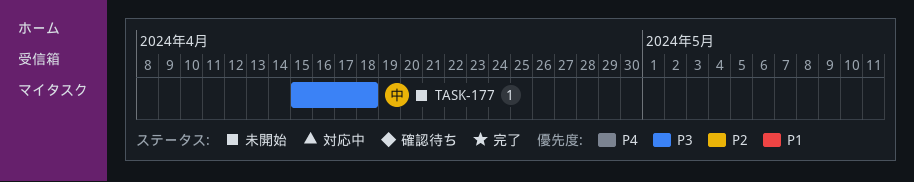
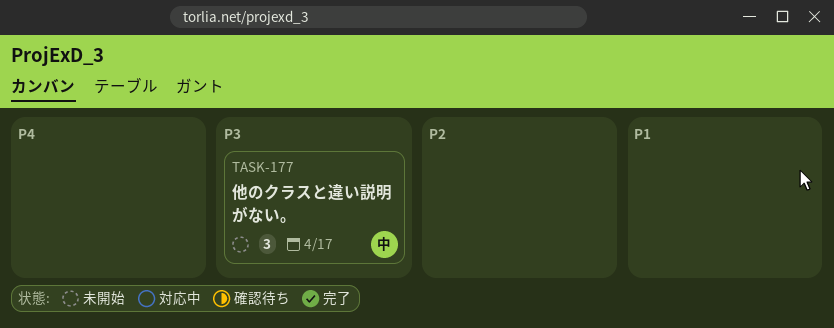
TASK-177, estimate: 1 -> 3
TASK-177, due: Apr 18 -> Apr 17

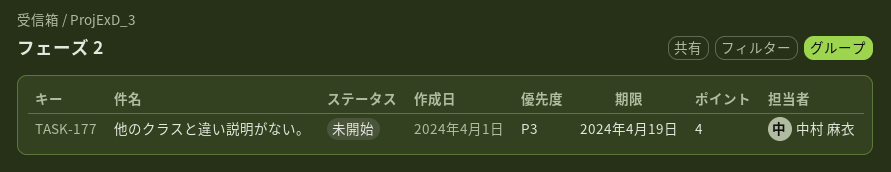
TASK-177, estimate: 3 -> 4
TASK-177, due: Apr 17 -> Apr 19

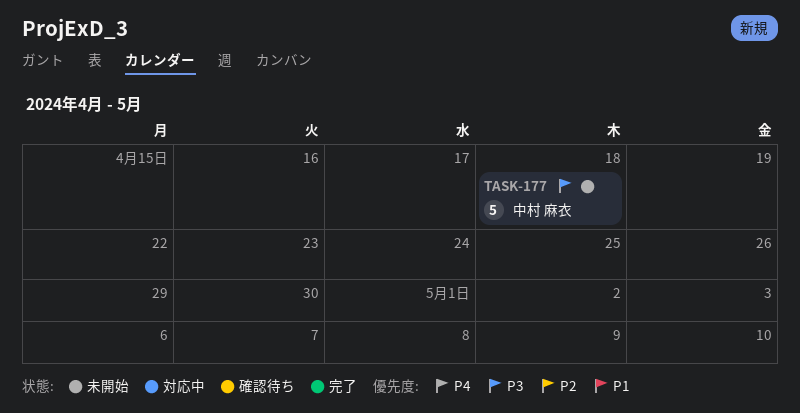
TASK-177, estimate: 4 -> 5
TASK-177, due: Apr 19 -> Apr 18

